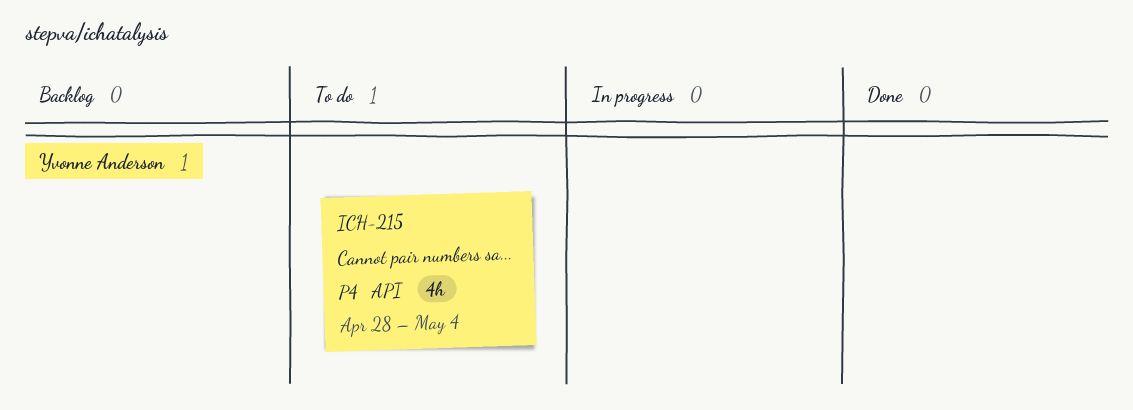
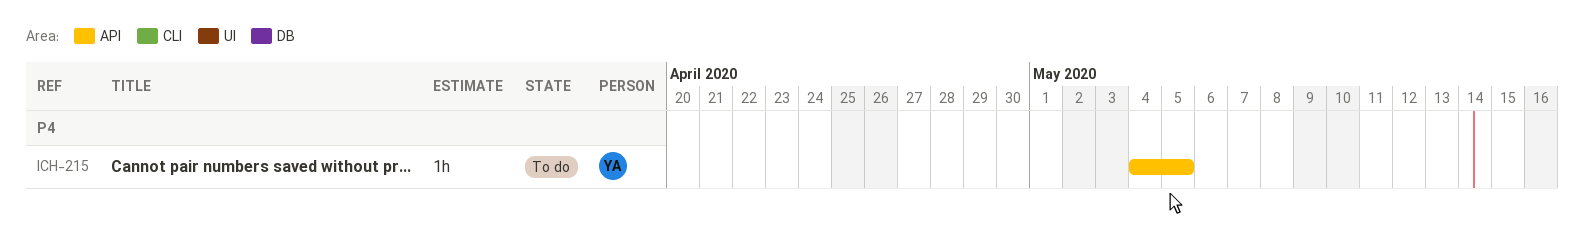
ICH-215, estimate: 4h -> 1h
ICH-215, start: Apr 28 -> May 4
ICH-215, due: May 4 -> May 5

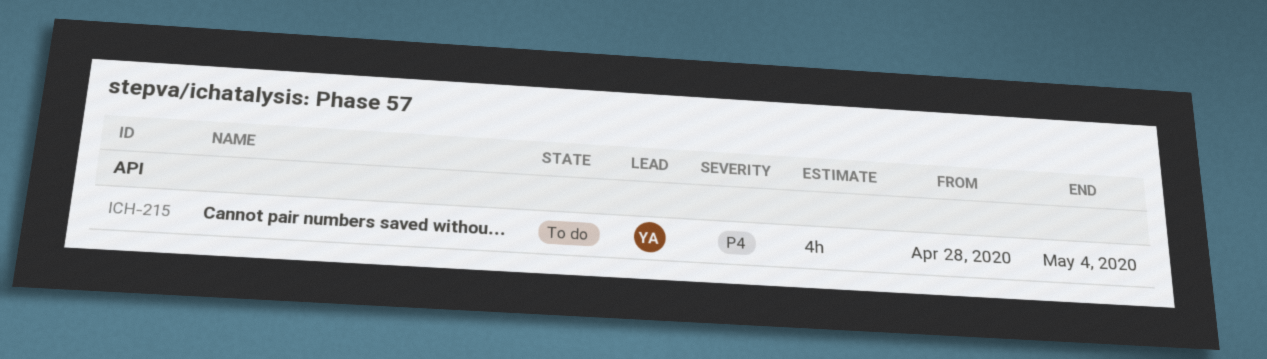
ICH-215, estimate: 1h -> 4h
ICH-215, start: May 4 -> Apr 28
ICH-215, due: May 5 -> May 4

